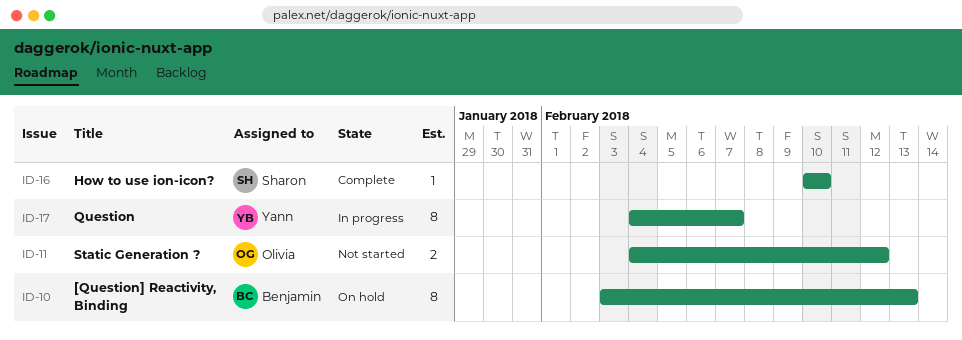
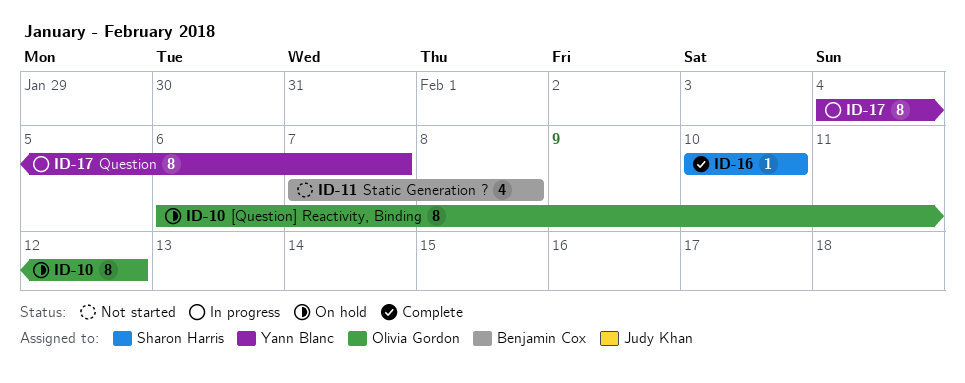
ID-10, owner: Benjamin Cox -> Olivia Gordon
ID-10, start: Feb 3 -> Feb 6
ID-10, due: Feb 13 -> Feb 12
ID-11, owner: Olivia Gordon -> Benjamin Cox
ID-11, estimate: 2 -> 4
ID-11, start: Feb 4 -> Feb 7
ID-11, due: Feb 12 -> Feb 8

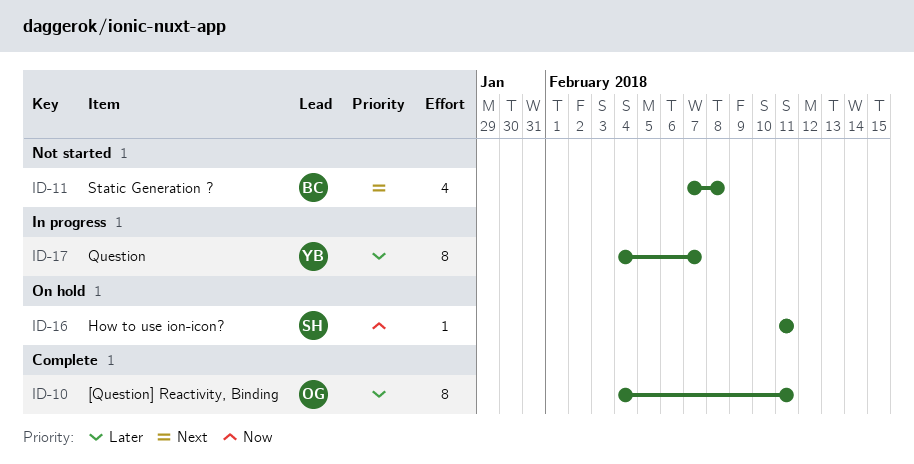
ID-10, status: On hold -> Complete
ID-10, start: Feb 6 -> Feb 4
ID-10, due: Feb 12 -> Feb 11
ID-16, status: Complete -> On hold
ID-16, start: Feb 10 -> Feb 11
ID-16, due: Feb 10 -> Feb 11

